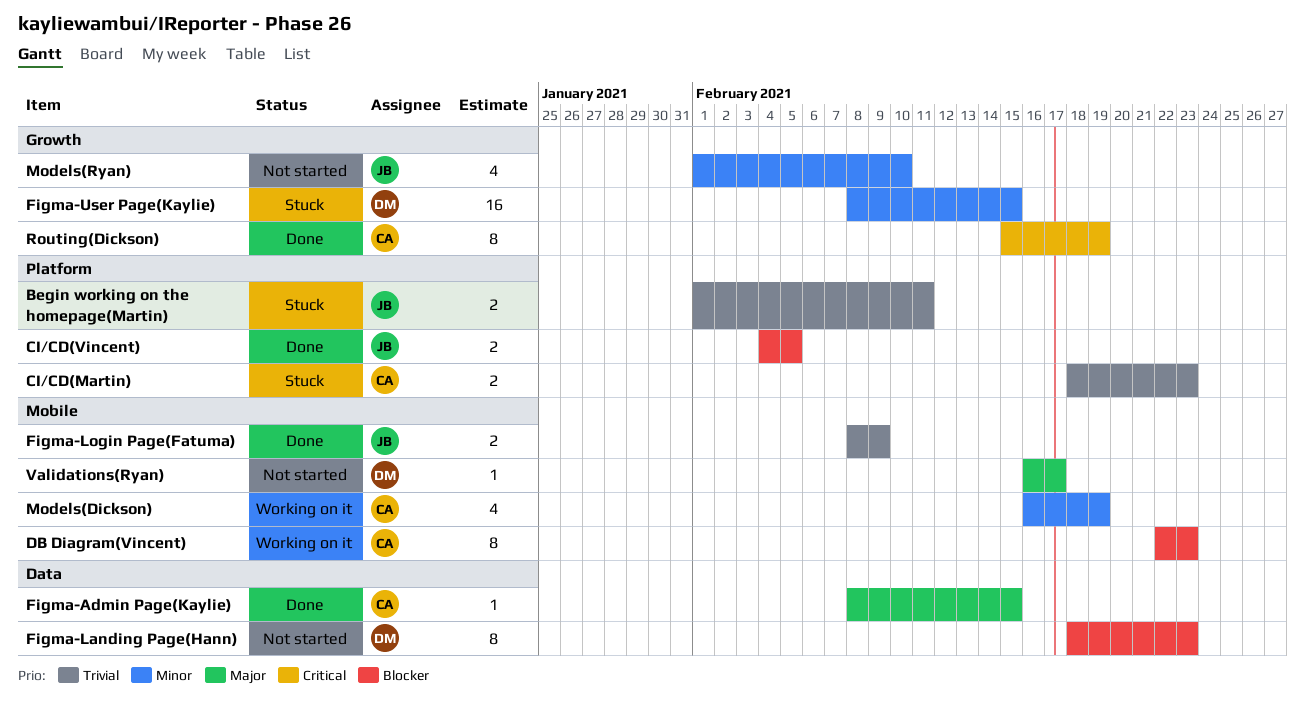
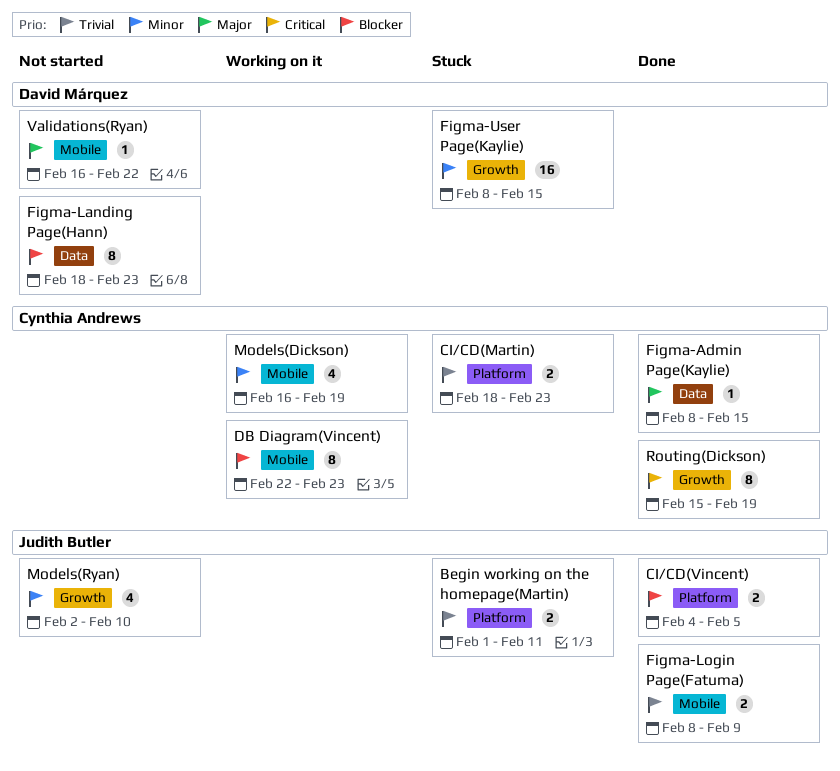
Models(Ryan), start: Feb 1 -> Feb 2
Validations(Ryan), due: Feb 17 -> Feb 22

